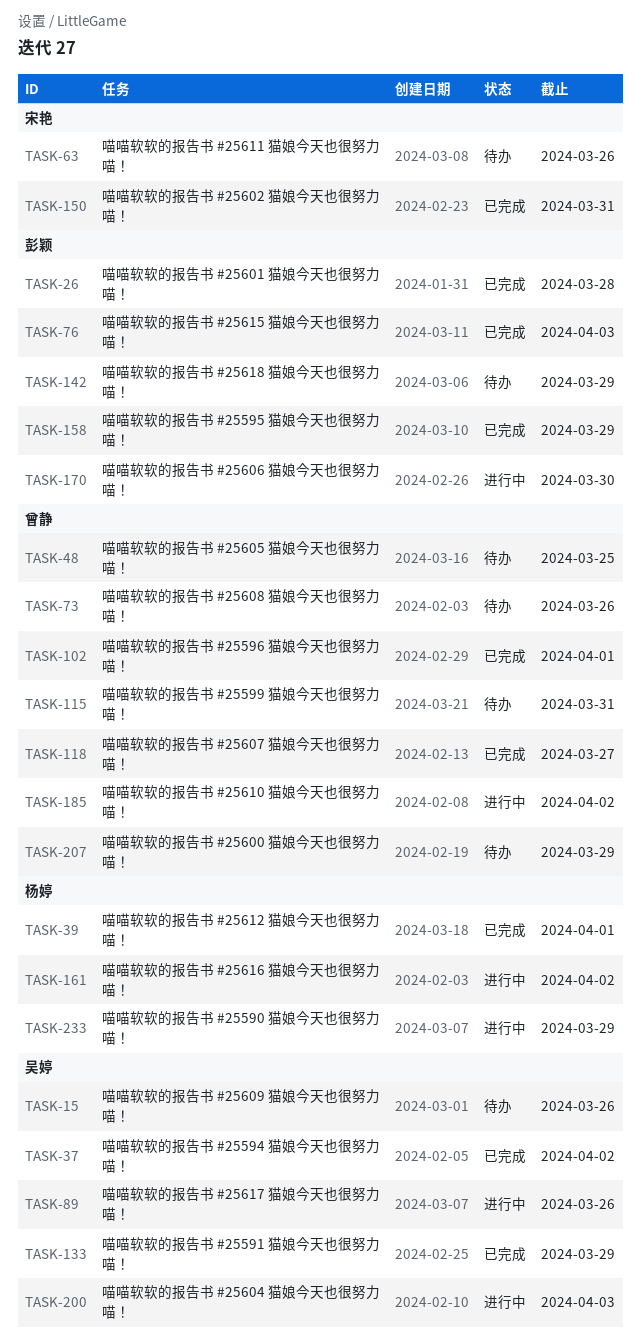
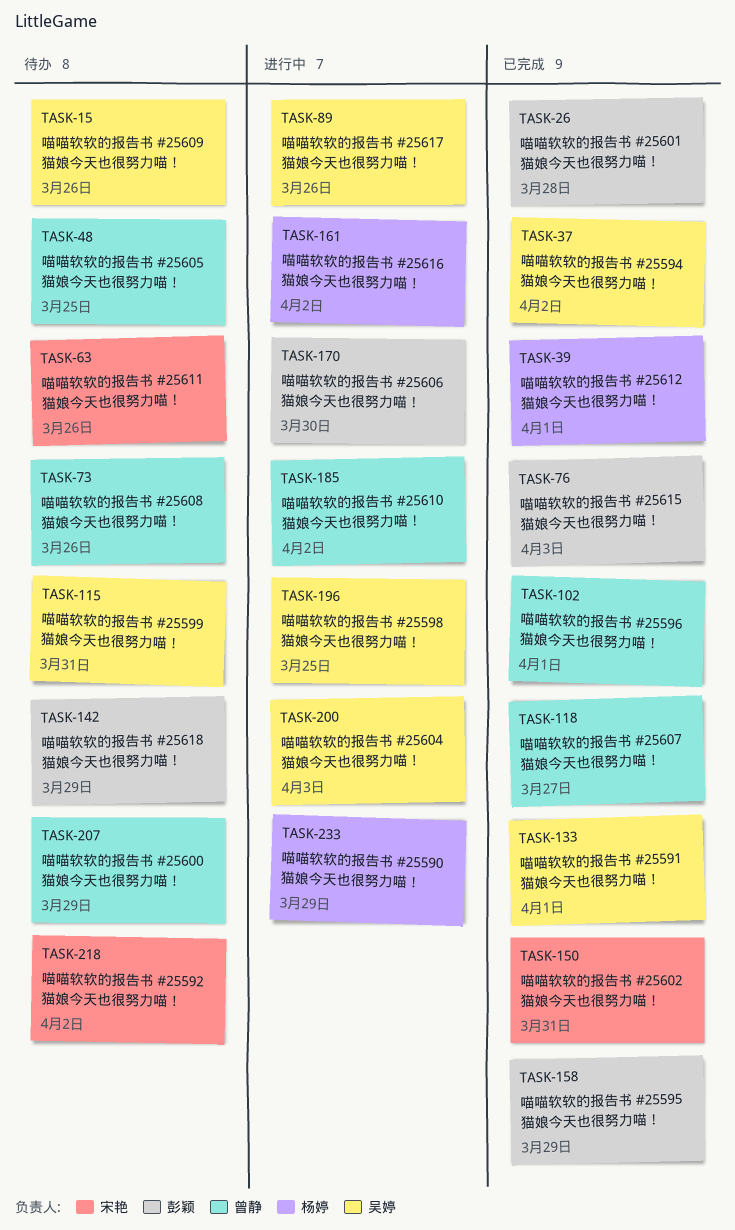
TASK-115, owner: 曾静 -> 吴婷
TASK-133, due: Mar 29 -> Apr 1
TASK-196: none -> present
TASK-218: none -> present

